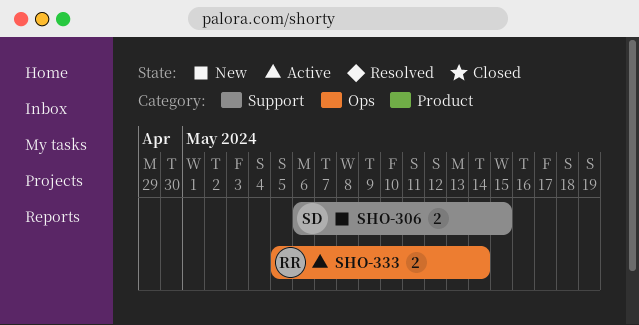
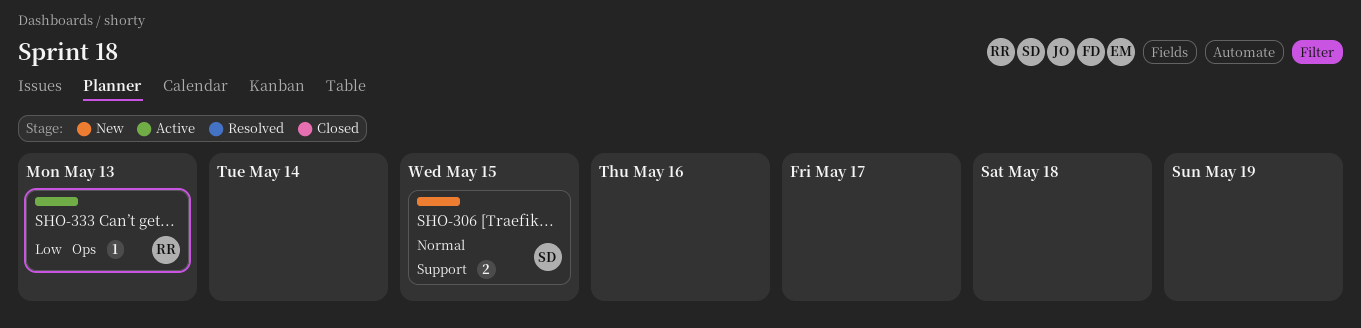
SHO-333, estimate: 2 -> 1
SHO-333, due: May 14 -> May 13

